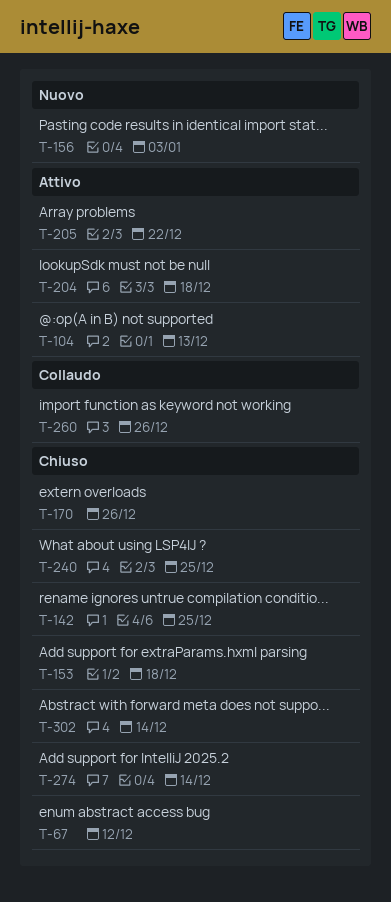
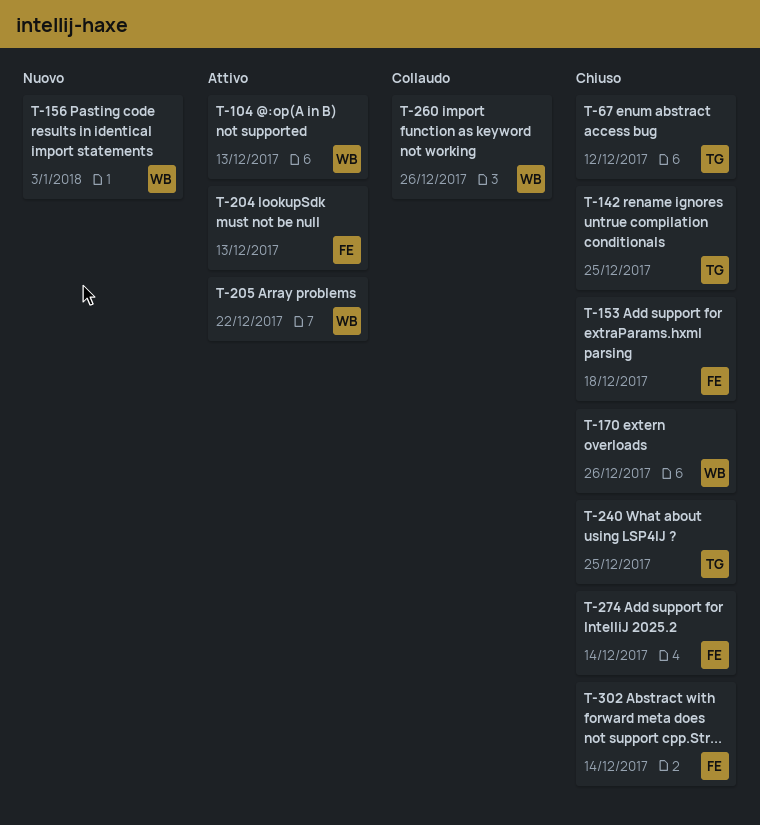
T-204, due: Dec 18 -> Dec 13

